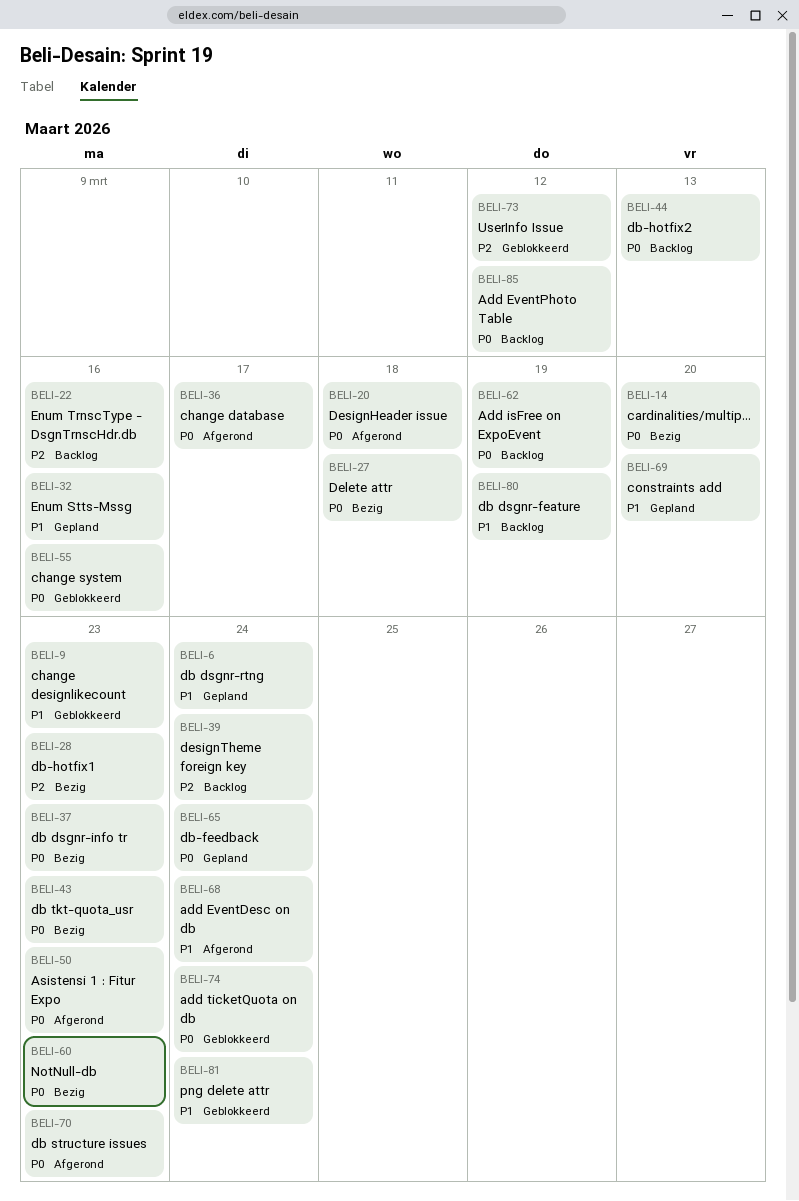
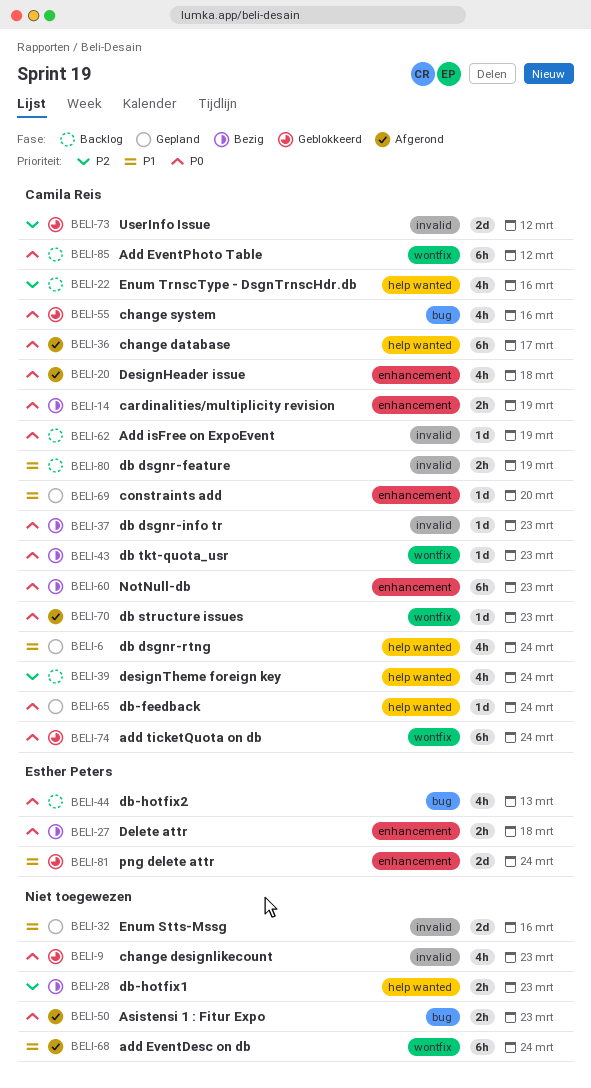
BELI-9, priority: P1 -> P0
BELI-14, due: Mar 20 -> Mar 19

